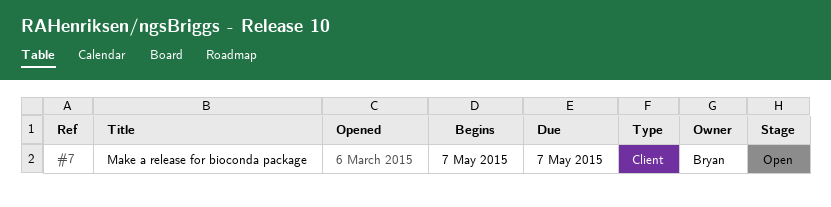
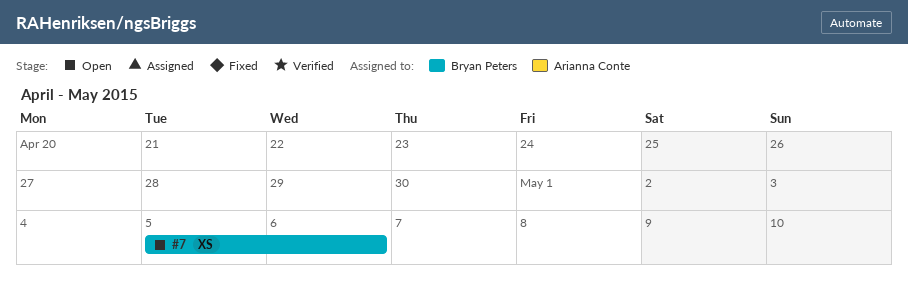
#7, start: May 7 -> May 5
#7, due: May 7 -> May 6

